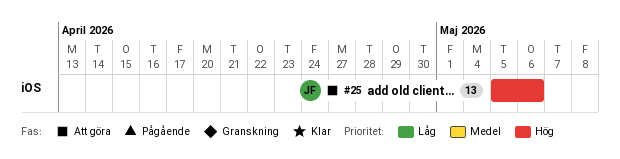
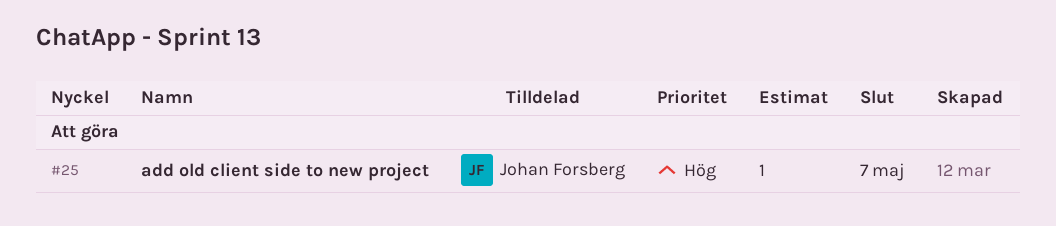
#25, estimate: 13 -> 1
#25, due: May 6 -> May 7

